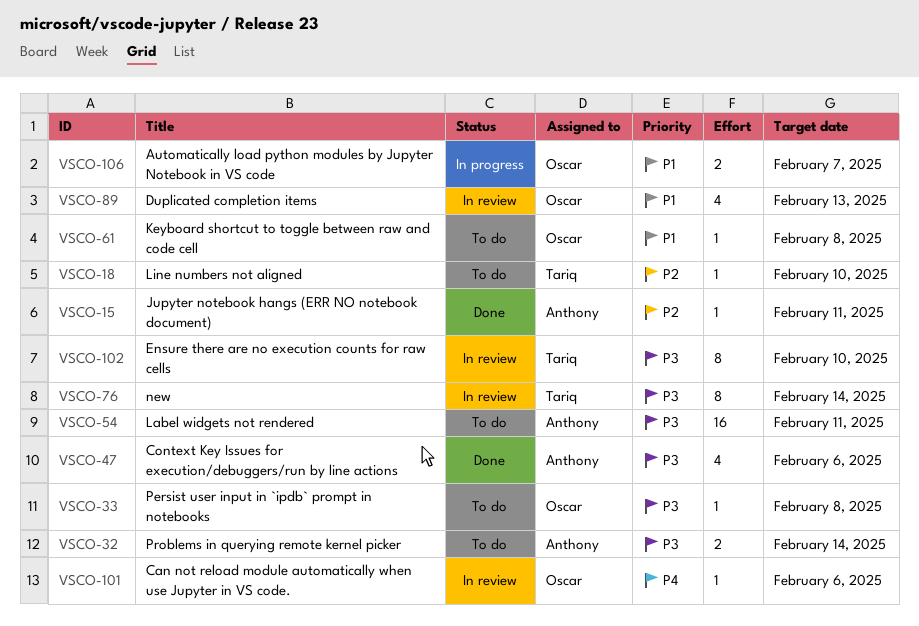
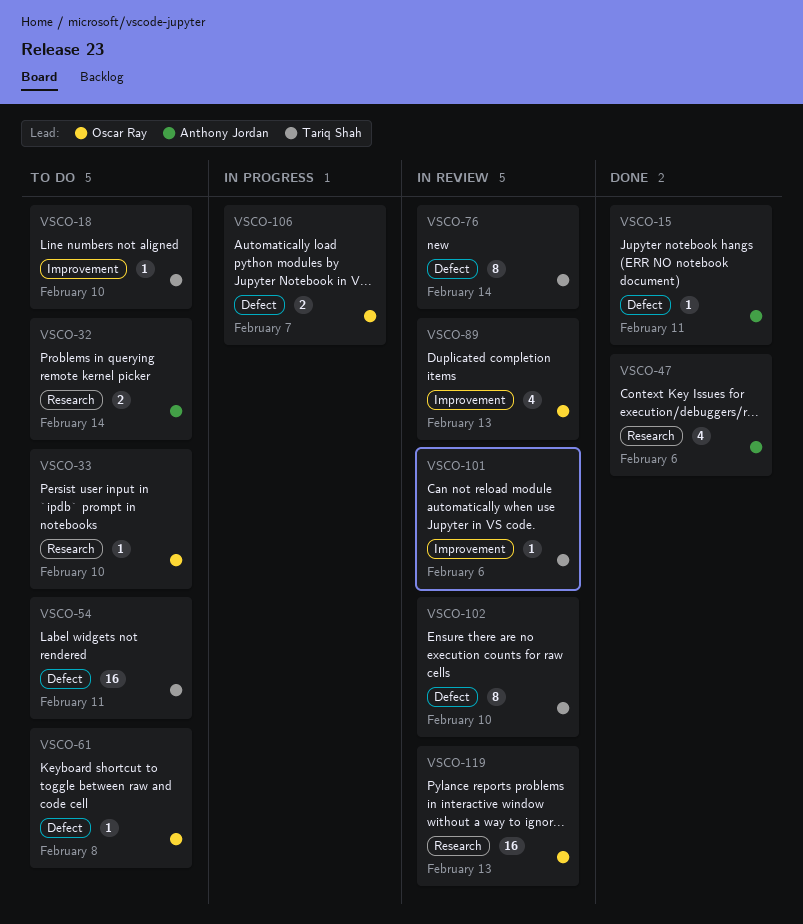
VSCO-33, due: Feb 8 -> Feb 10
VSCO-54, owner: Anthony Jordan -> Tariq Shah
VSCO-101, owner: Oscar Ray -> Tariq Shah
VSCO-119: none -> present

